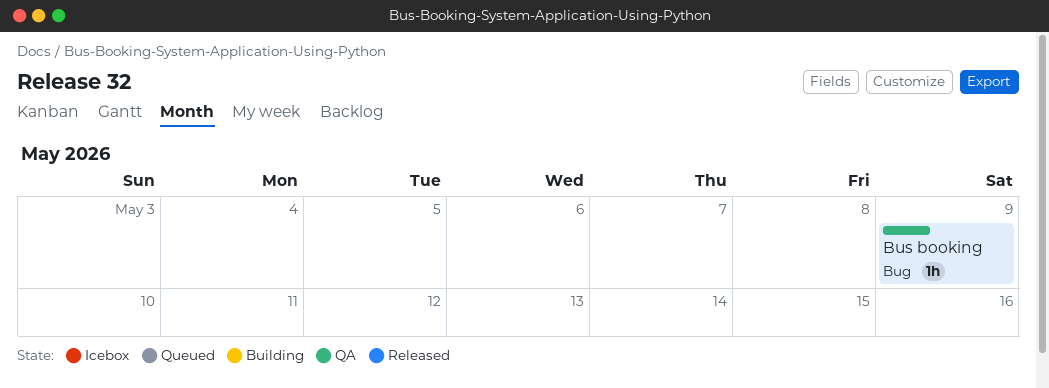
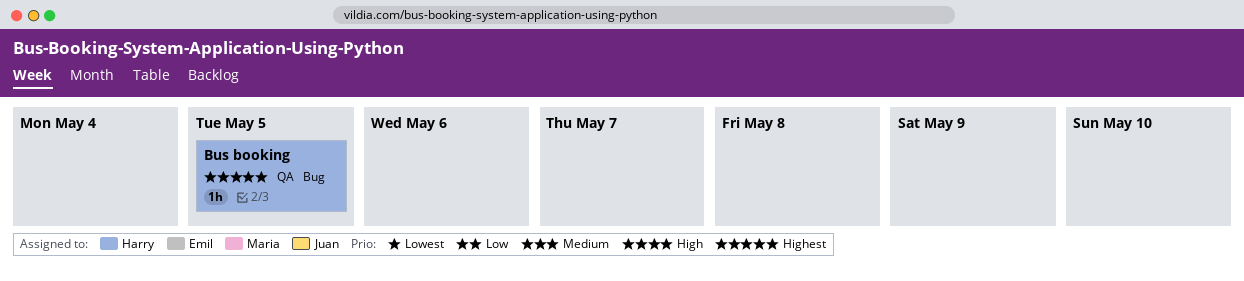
Bus booking, due: May 9 -> May 5

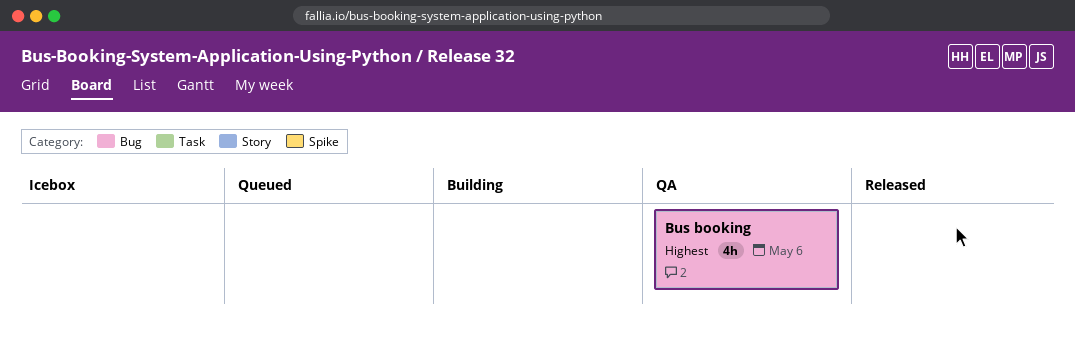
Bus booking, estimate: 1h -> 4h
Bus booking, due: May 5 -> May 6

